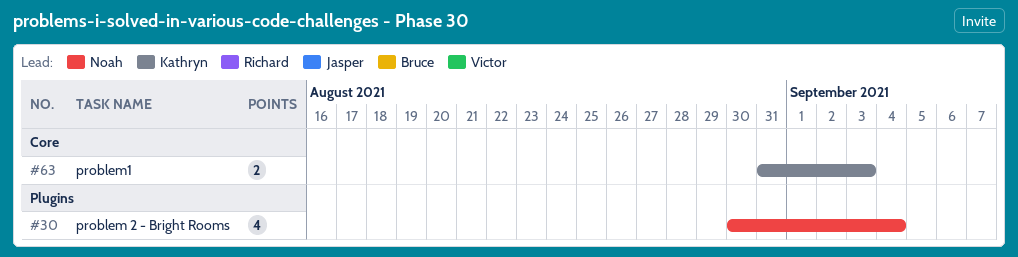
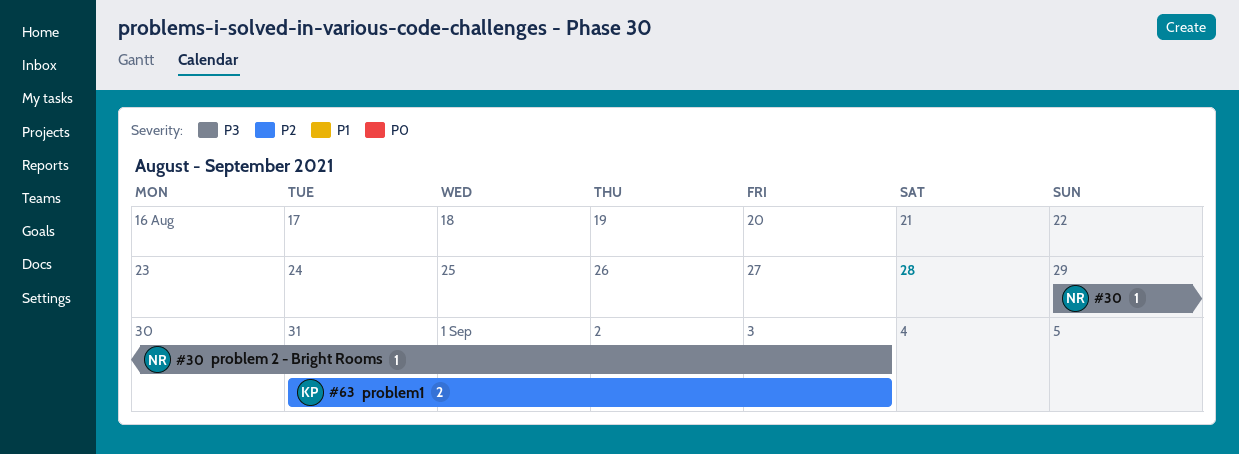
#30, estimate: 4 -> 1
#30, start: Aug 30 -> Aug 29
#30, due: Sep 4 -> Sep 3

